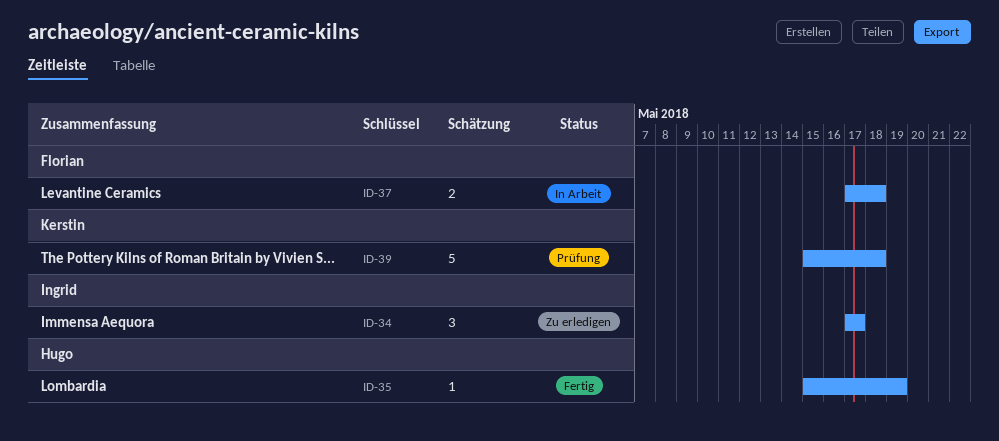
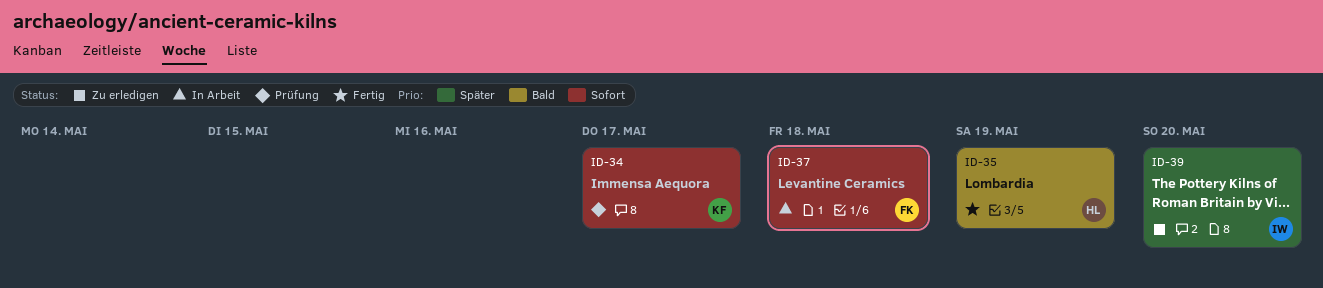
ID-34, status: Zu erledigen -> Prüfung
ID-34, owner: Ingrid -> Kerstin
ID-39, status: Prüfung -> Zu erledigen
ID-39, owner: Kerstin -> Ingrid
ID-39, due: May 18 -> May 20

